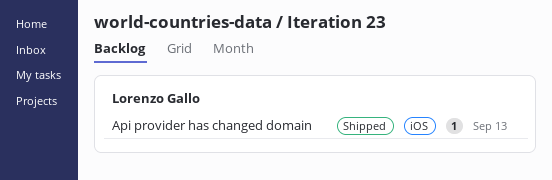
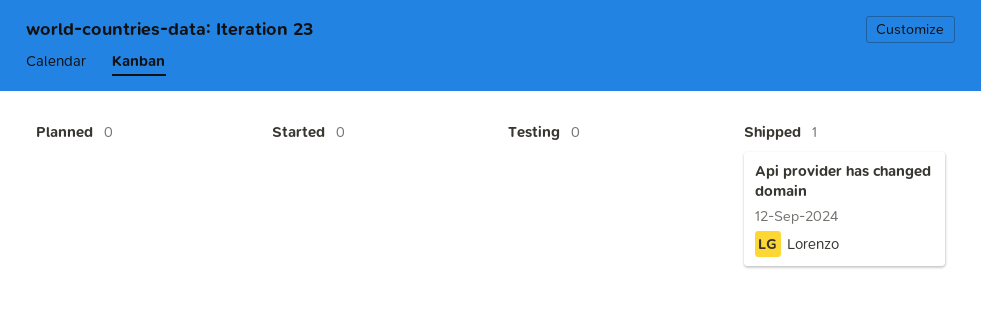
Api provider has changed domain, due: Sep 13 -> Sep 12

